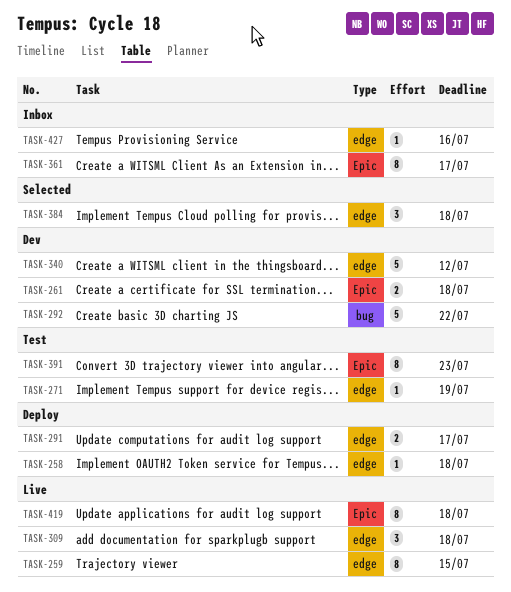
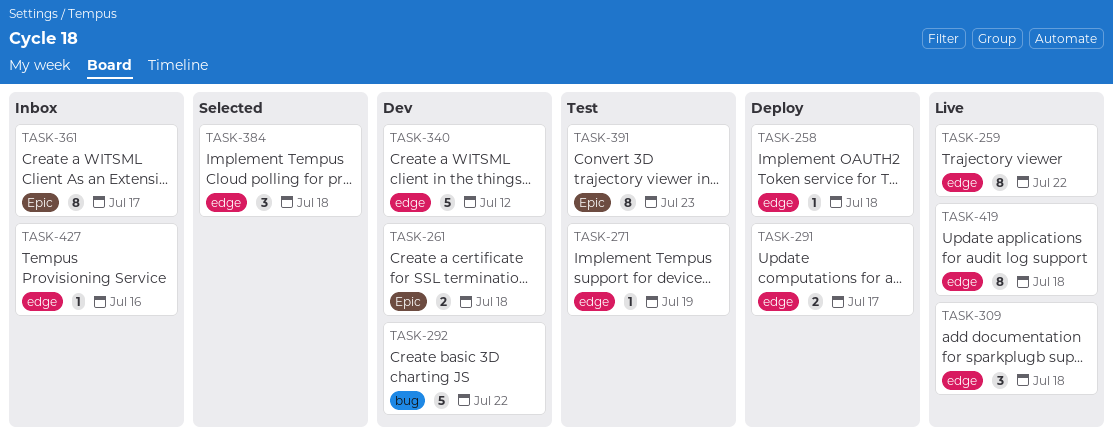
TASK-259, due: Jul 15 -> Jul 22
TASK-419, label: Epic -> edge

